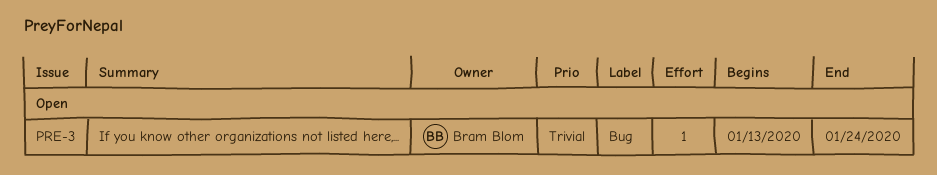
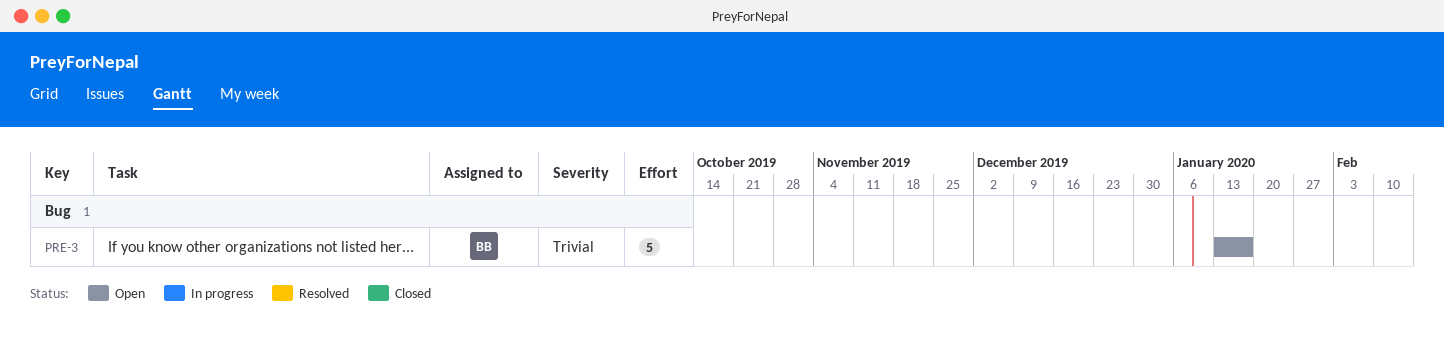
PRE-3, estimate: 1 -> 5
PRE-3, due: Jan 24 -> Jan 17

